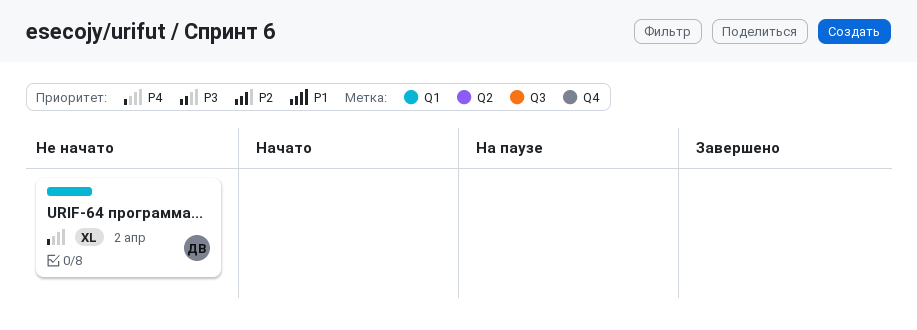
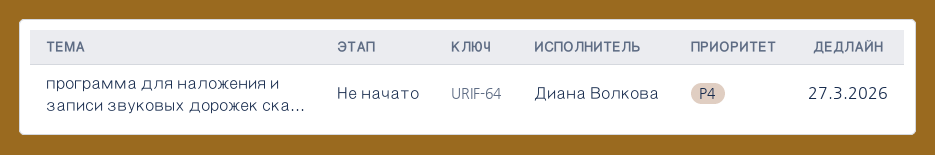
URIF-64, due: Apr 2 -> Mar 27

